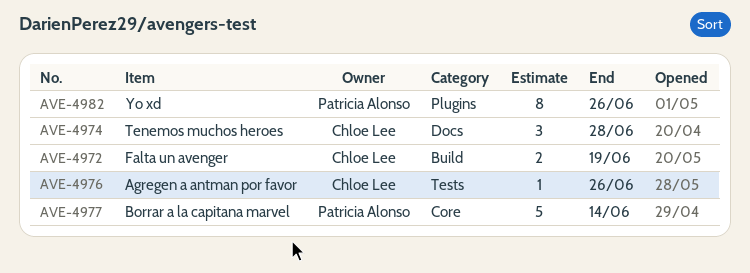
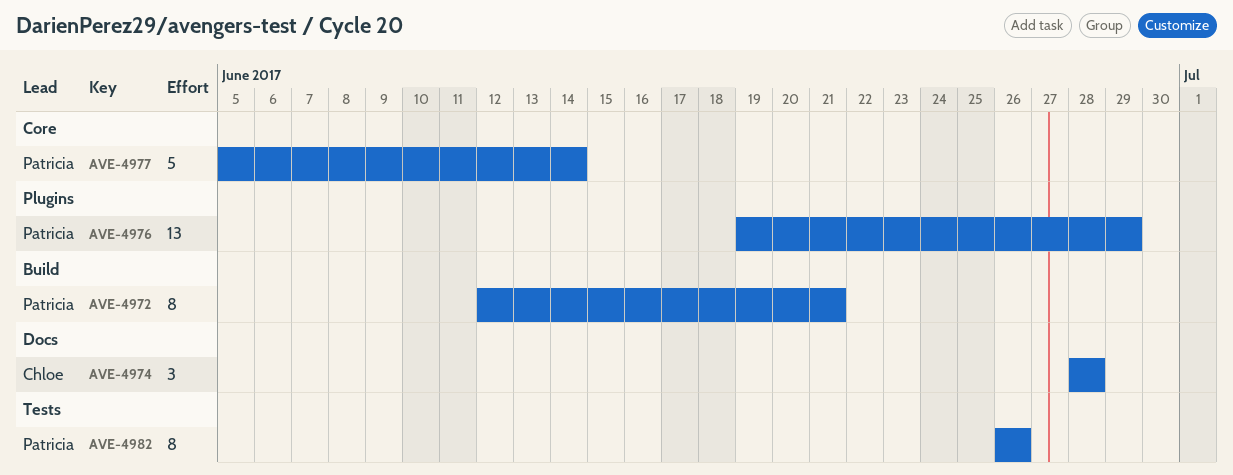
AVE-4972, owner: Chloe Lee -> Patricia Alonso
AVE-4972, estimate: 2 -> 8
AVE-4972, due: Jun 19 -> Jun 21
AVE-4976, owner: Chloe Lee -> Patricia Alonso
AVE-4976, label: Tests -> Plugins
AVE-4976, estimate: 1 -> 13
AVE-4976, due: Jun 26 -> Jun 29
AVE-4982, label: Plugins -> Tests

